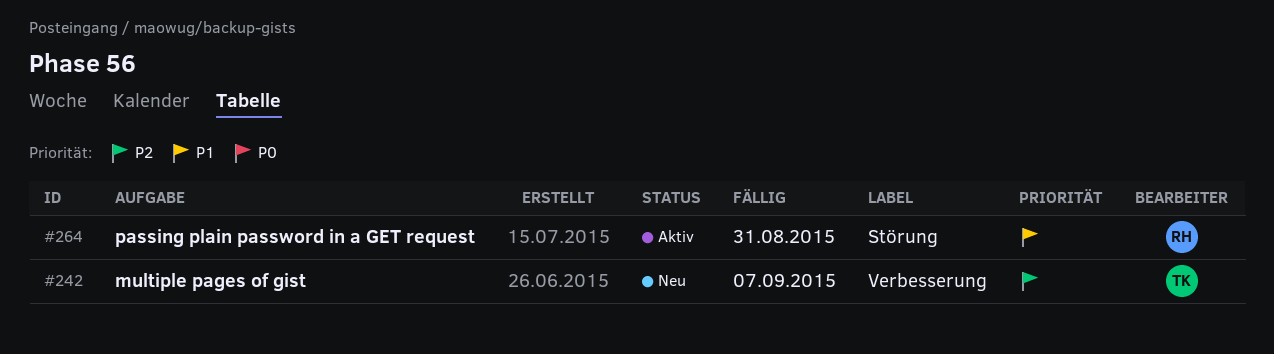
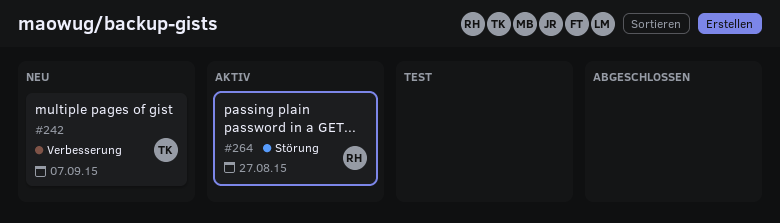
#264, due: Aug 31 -> Aug 27

